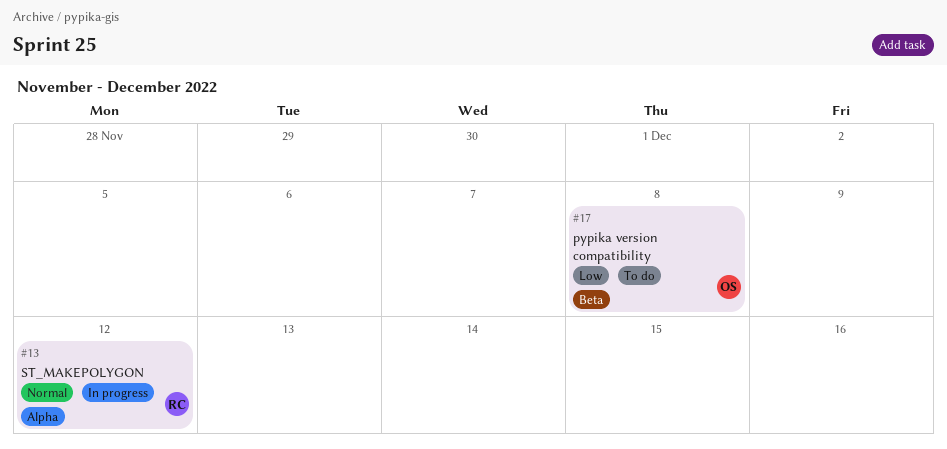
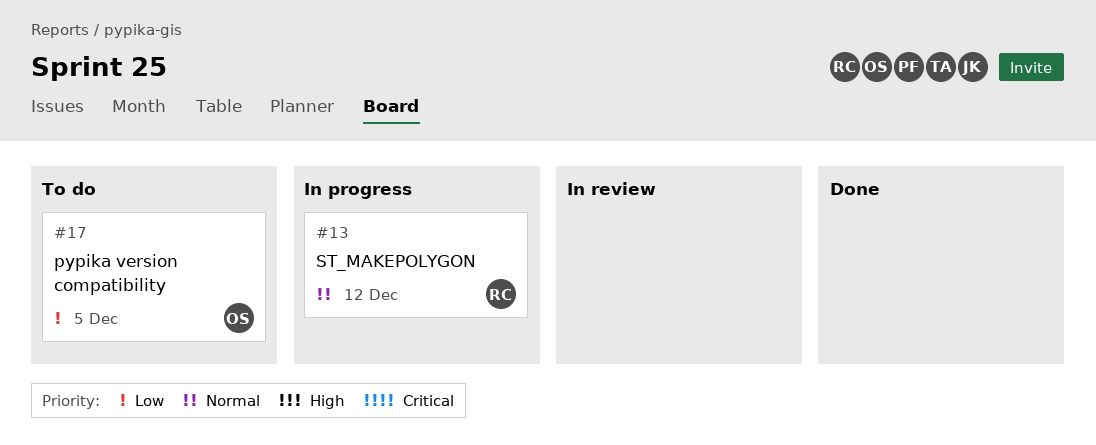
#17, due: Dec 8 -> Dec 5

